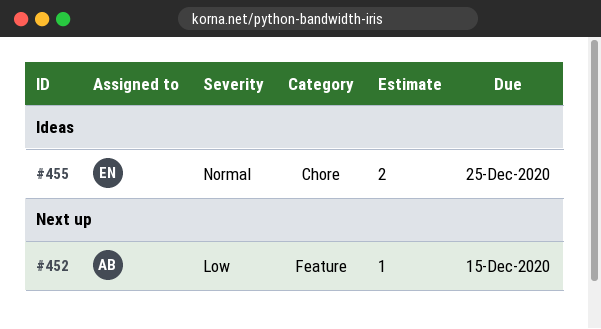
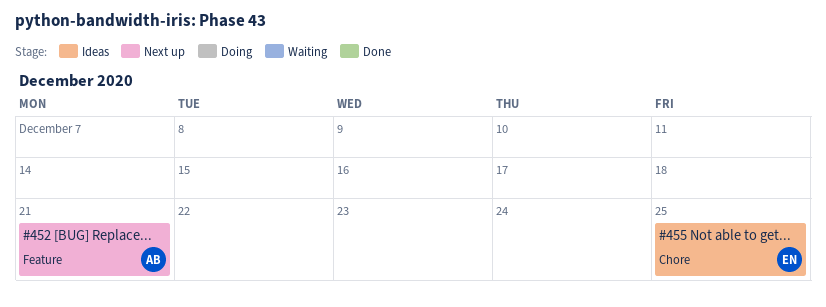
#452, due: Dec 15 -> Dec 21

